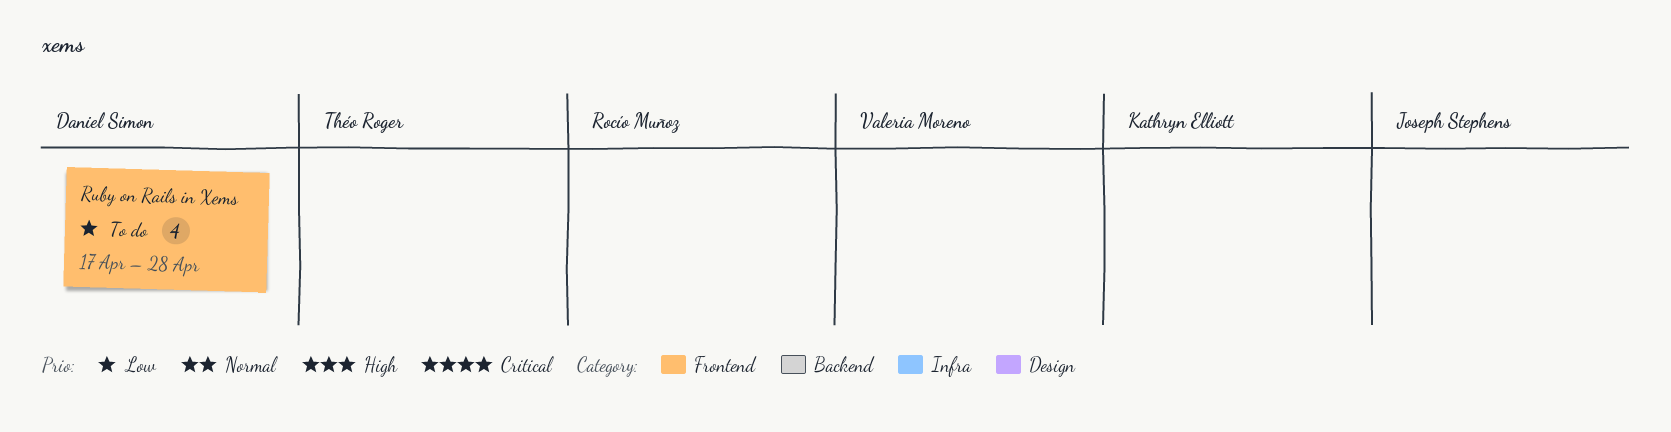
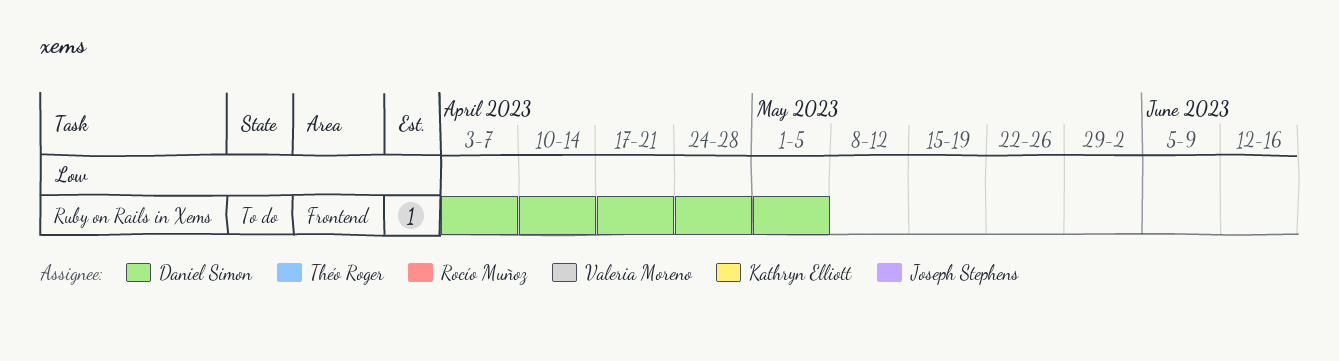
Ruby on Rails in Xems, estimate: 4 -> 1
Ruby on Rails in Xems, start: Apr 17 -> Apr 3
Ruby on Rails in Xems, due: Apr 28 -> May 5

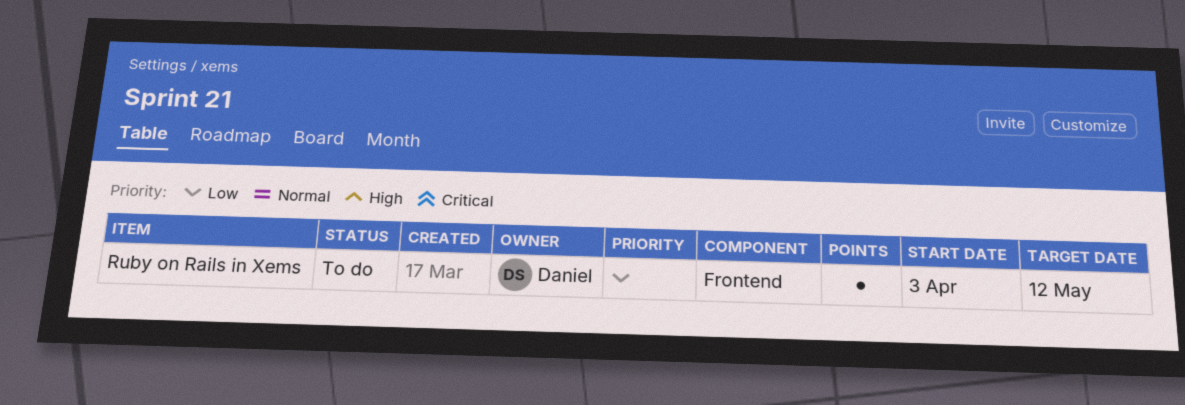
Ruby on Rails in Xems, due: May 5 -> May 12

